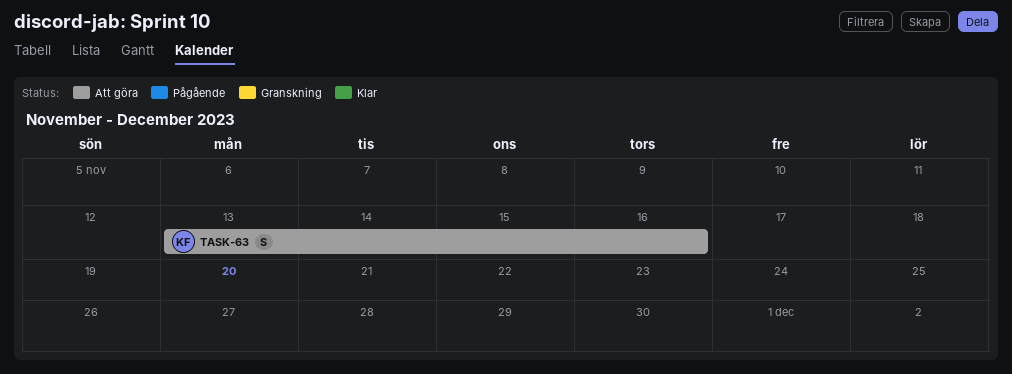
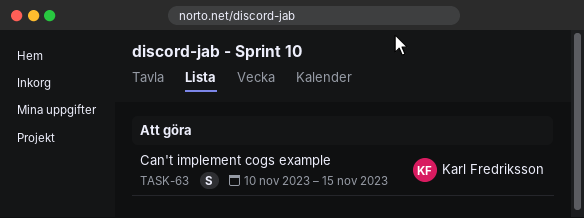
TASK-63, start: Nov 13 -> Nov 10
TASK-63, due: Nov 16 -> Nov 15

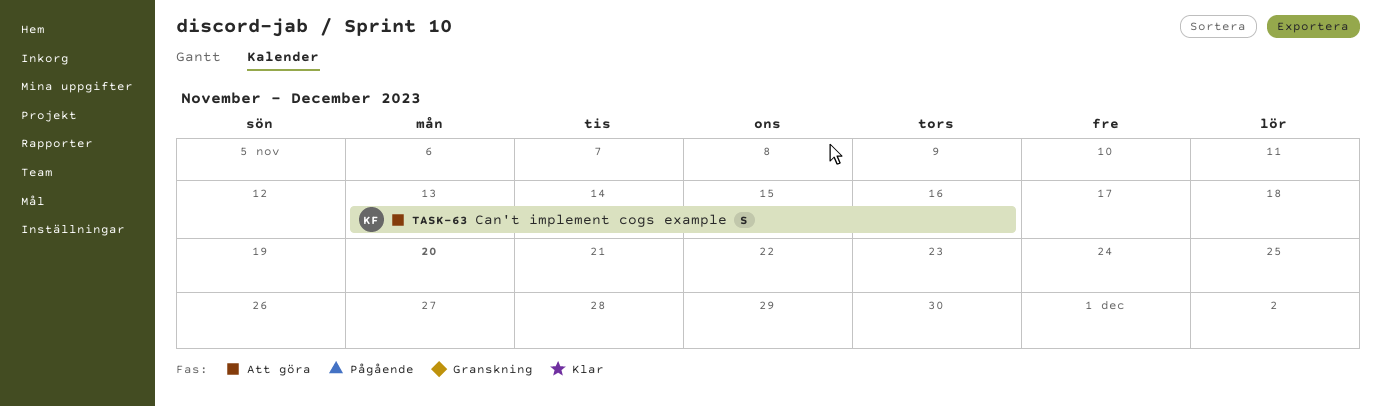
TASK-63, start: Nov 10 -> Nov 13
TASK-63, due: Nov 15 -> Nov 16

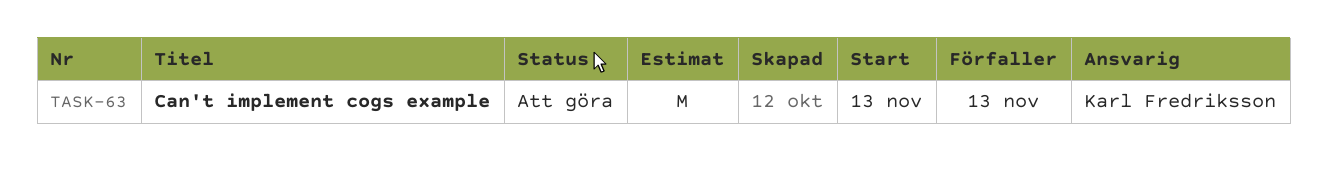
TASK-63, estimate: S -> M
TASK-63, due: Nov 16 -> Nov 13

